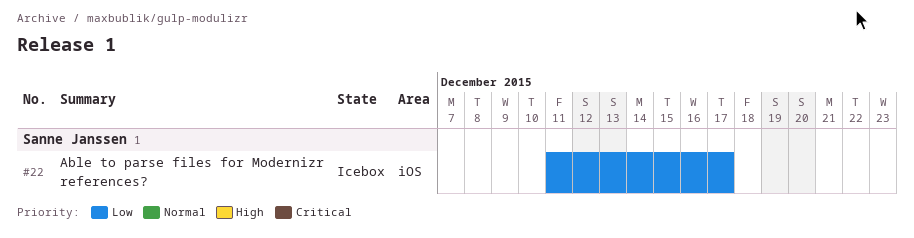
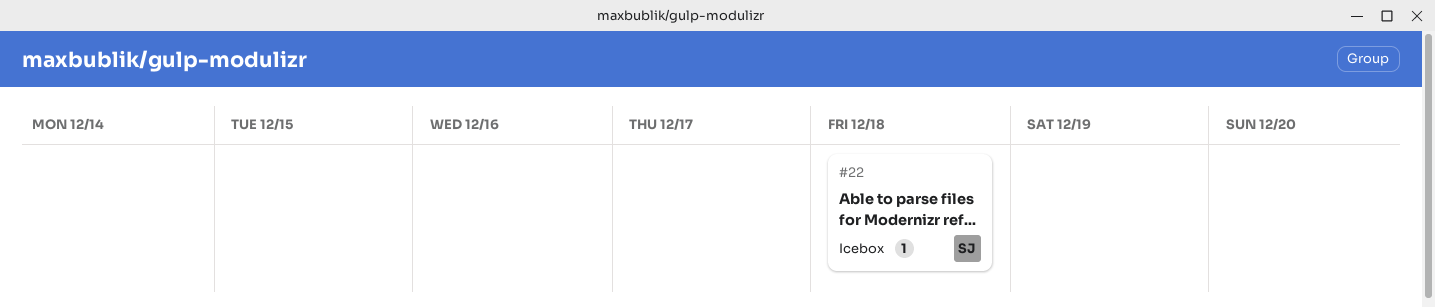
#22, due: Dec 17 -> Dec 18

